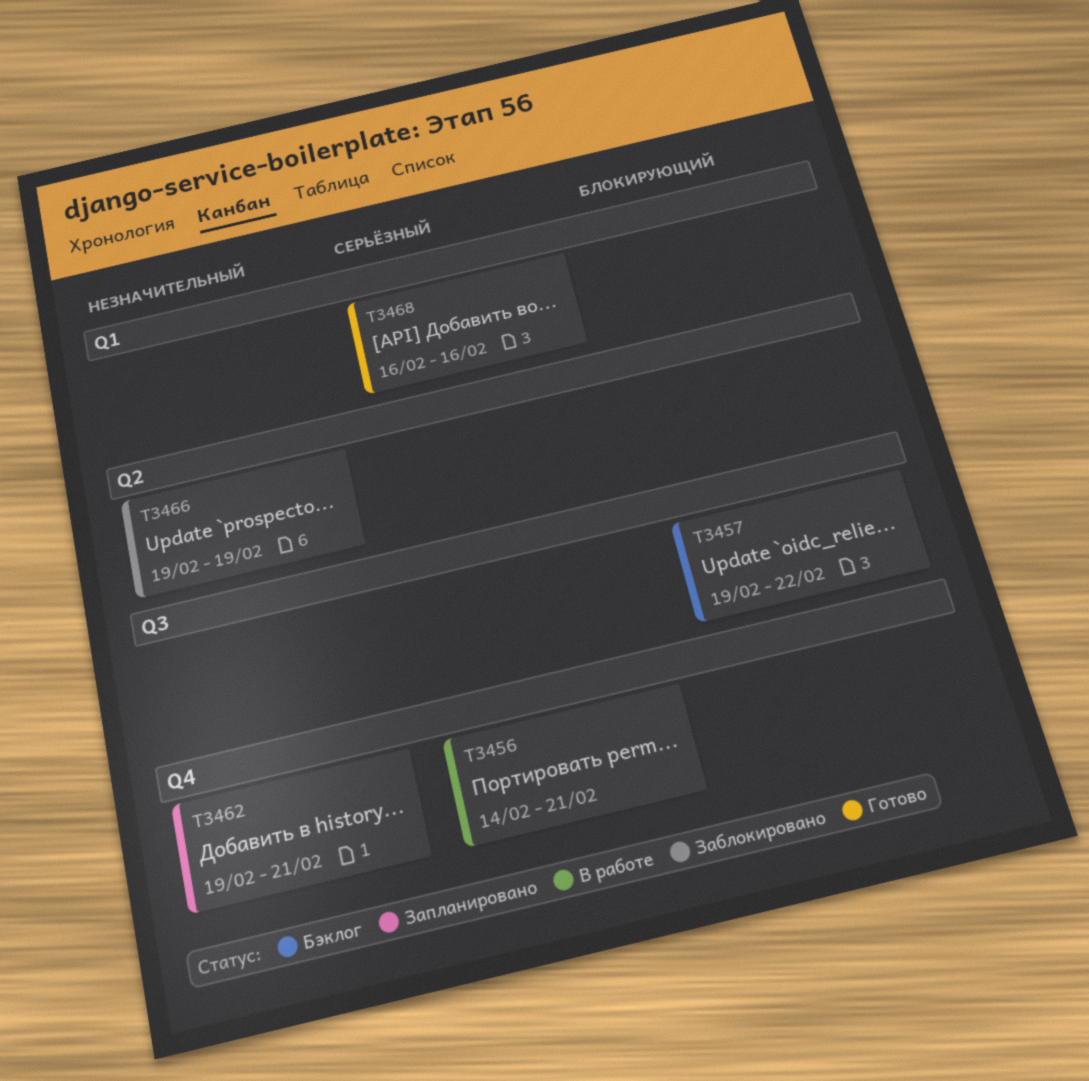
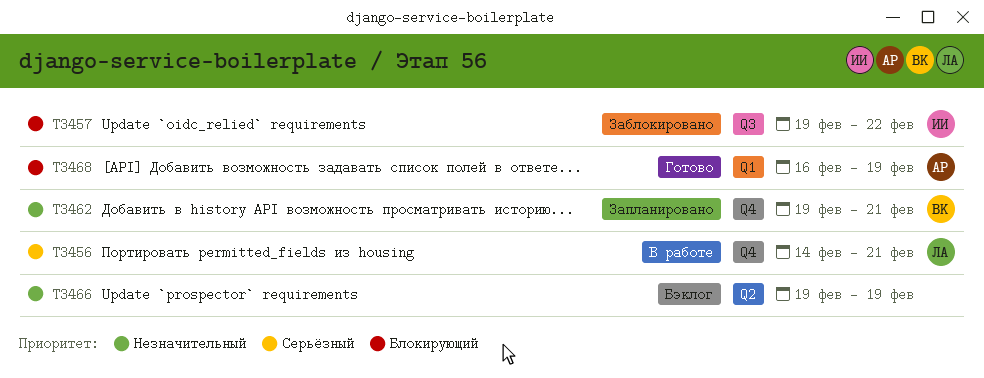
T3457, status: Бэклог -> Заблокировано
T3466, status: Заблокировано -> Бэклог
T3468, priority: Серьёзный -> Блокирующий
T3468, due: Feb 16 -> Feb 19

